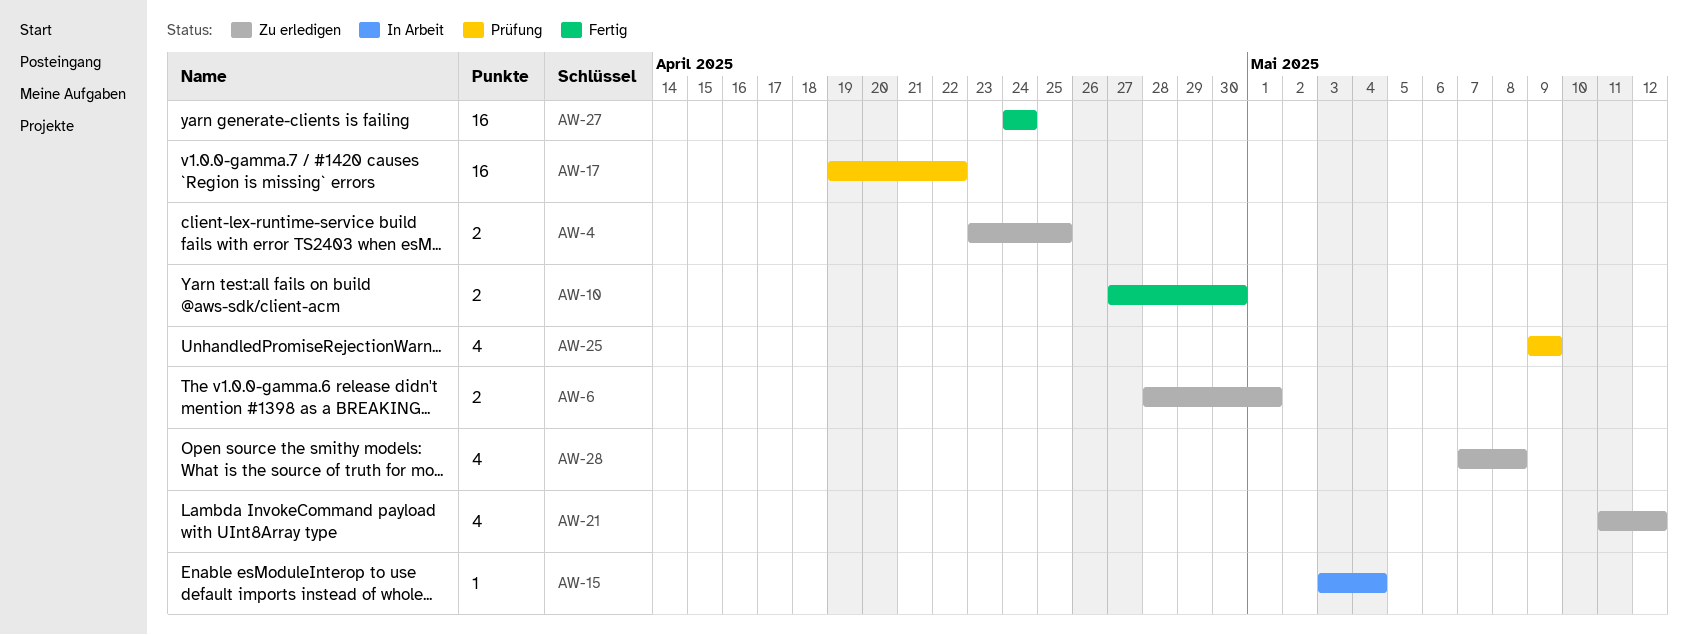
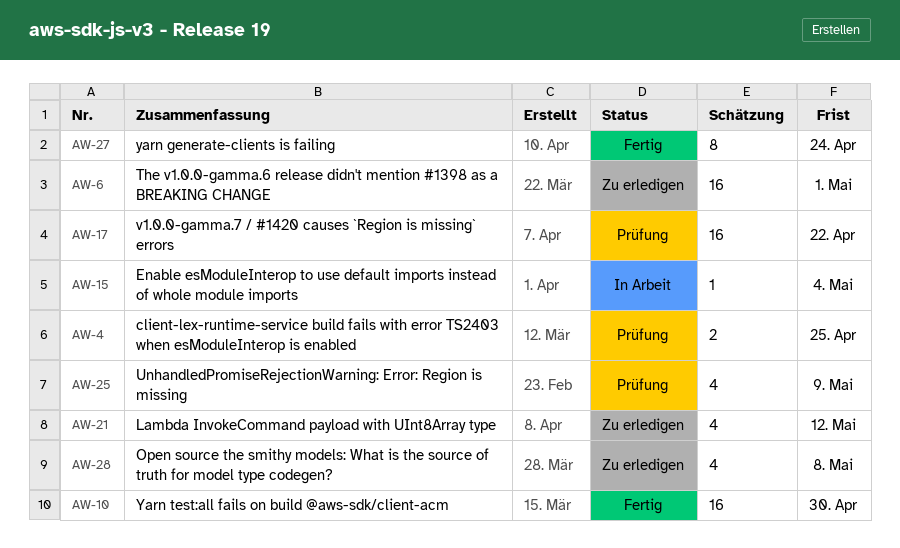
AW-4, status: Zu erledigen -> Prüfung
AW-6, estimate: 2 -> 16
AW-10, estimate: 2 -> 16
AW-27, estimate: 16 -> 8

